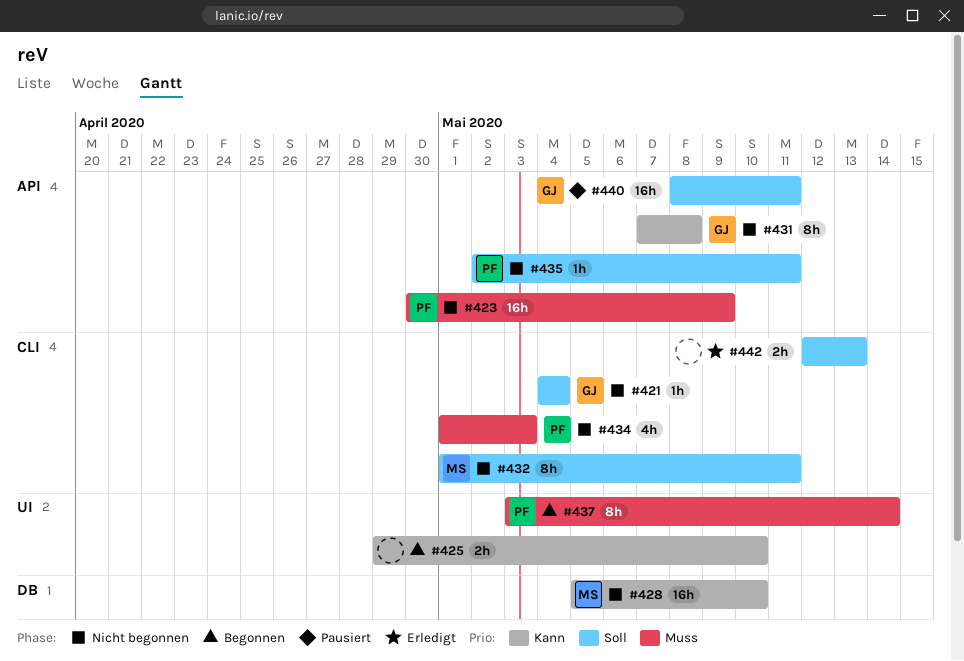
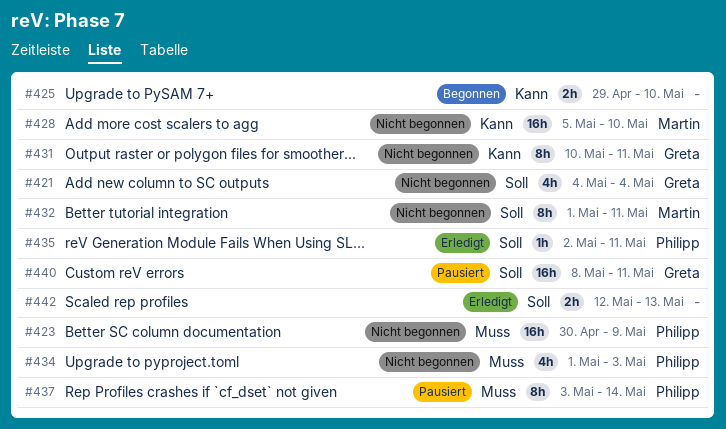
#421, estimate: 1h -> 4h
#431, start: May 7 -> May 10
#431, due: May 8 -> May 11
#435, status: Nicht begonnen -> Erledigt
#437, status: Begonnen -> Pausiert

